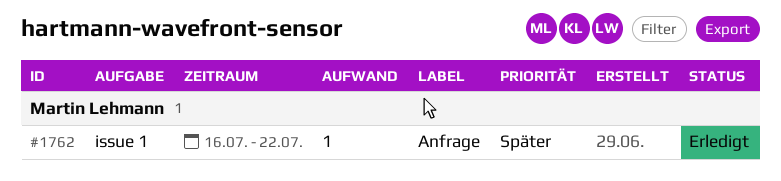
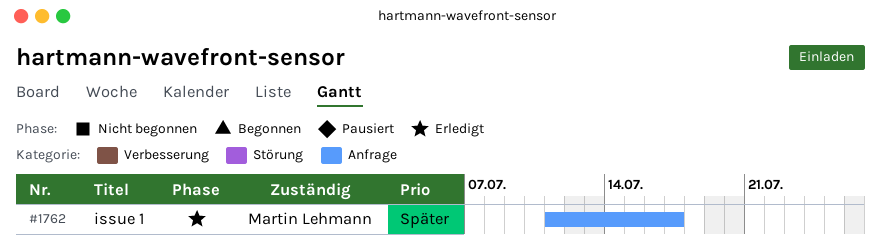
#1762, start: Jul 16 -> Jul 11
#1762, due: Jul 22 -> Jul 17

